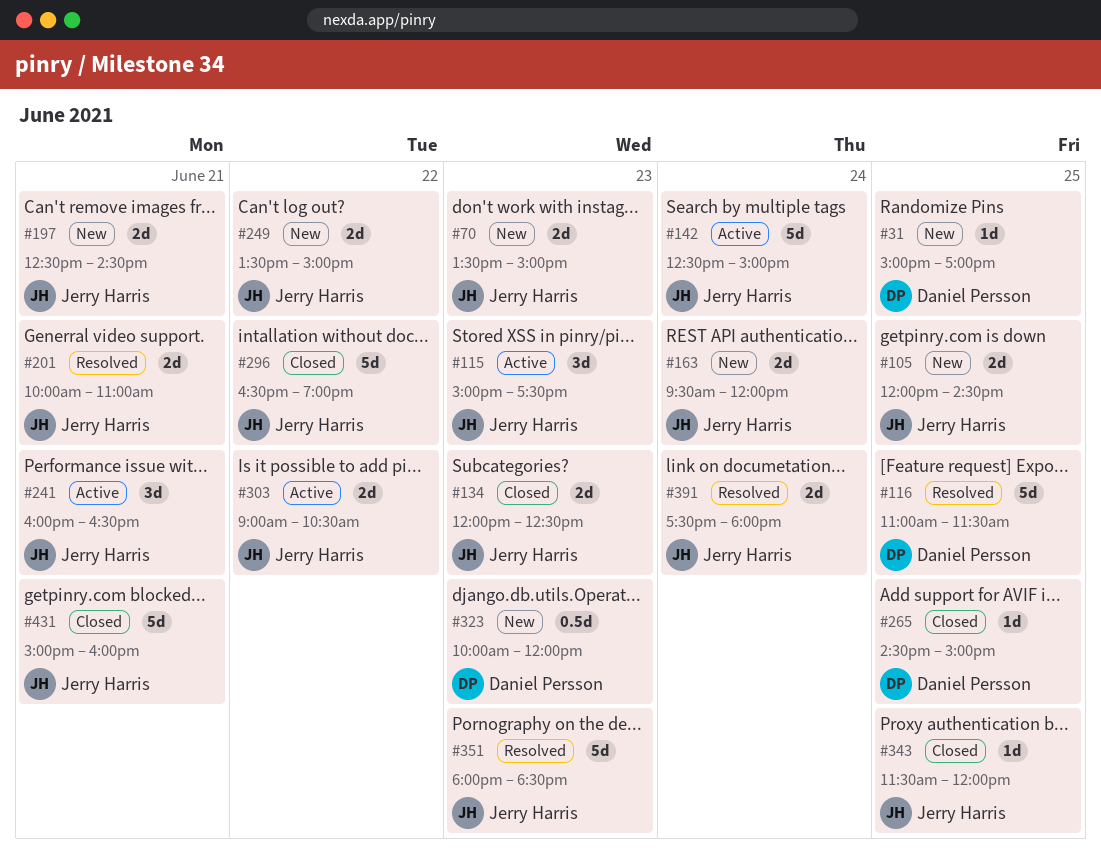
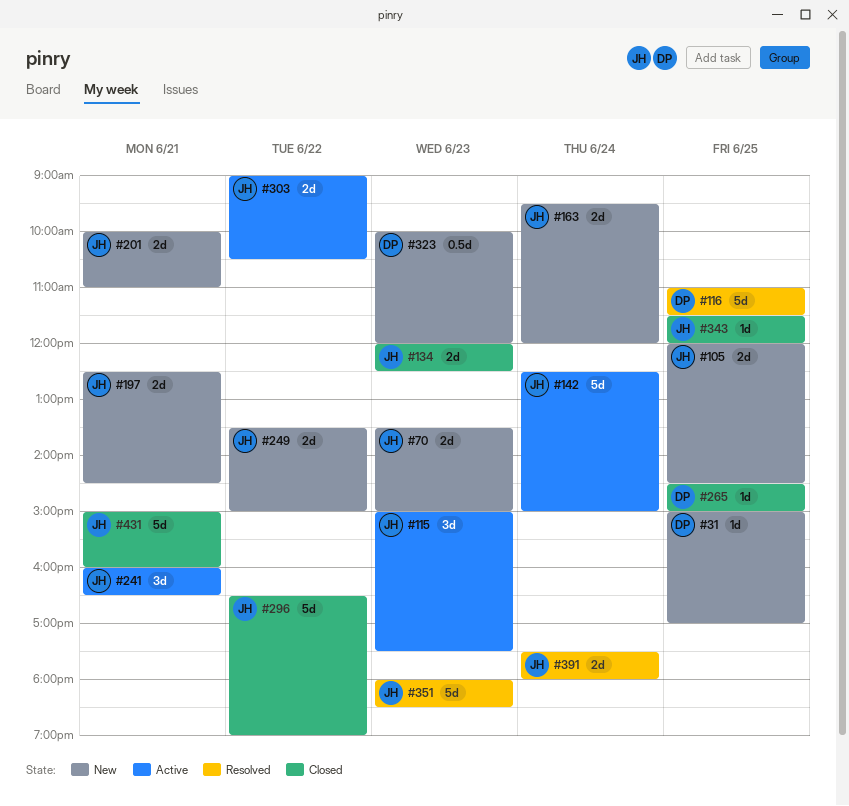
#201, status: Resolved -> New

